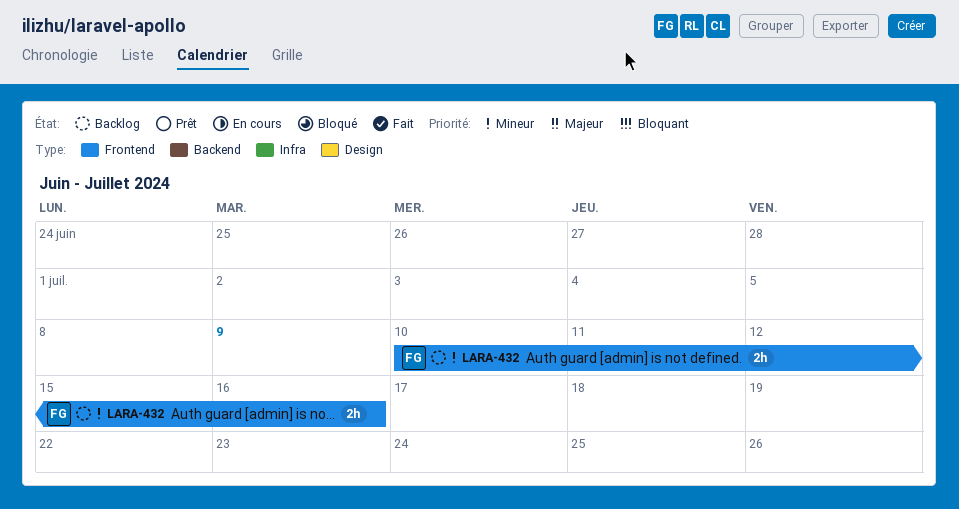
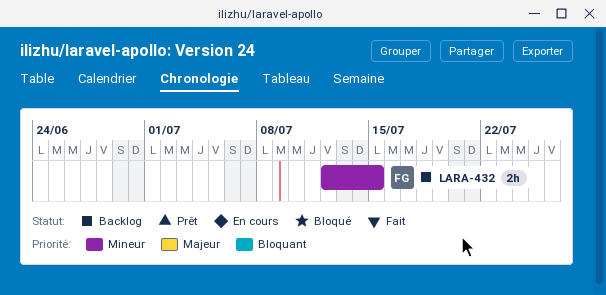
LARA-432, start: Jul 10 -> Jul 12
LARA-432, due: Jul 16 -> Jul 15

